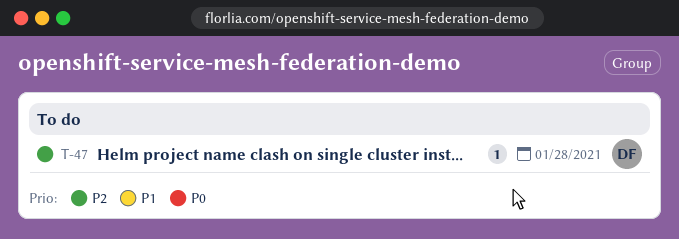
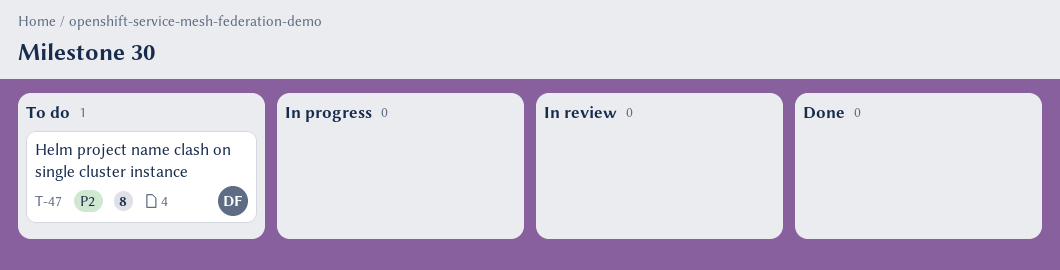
T-47, estimate: 1 -> 8

